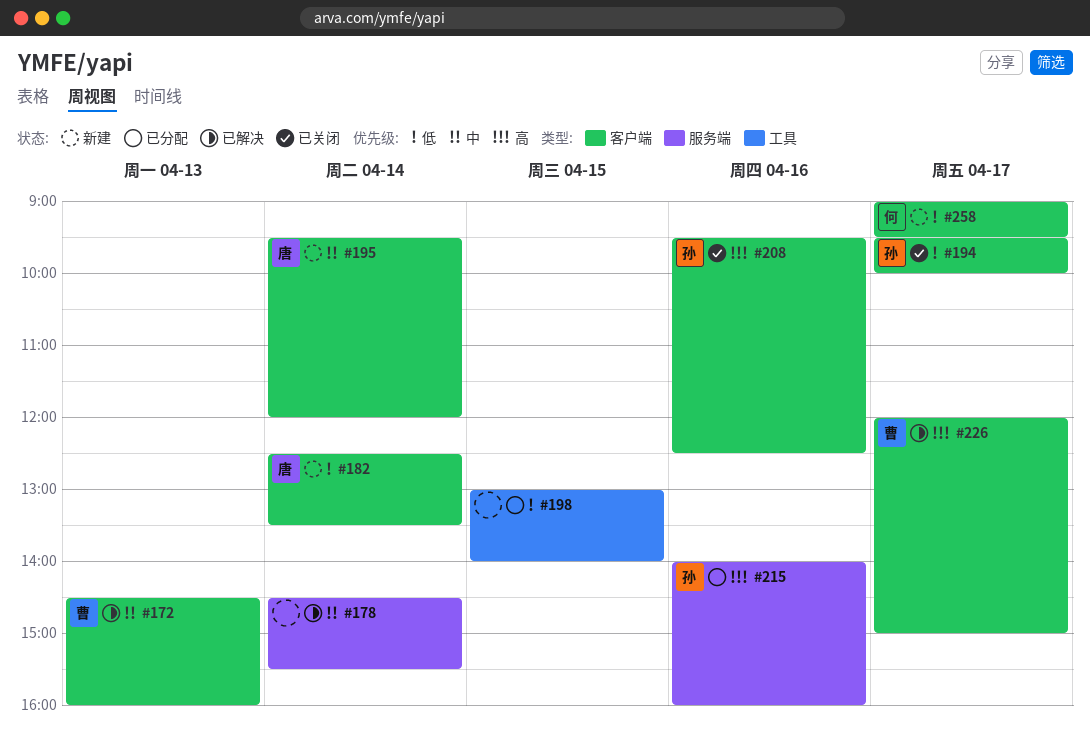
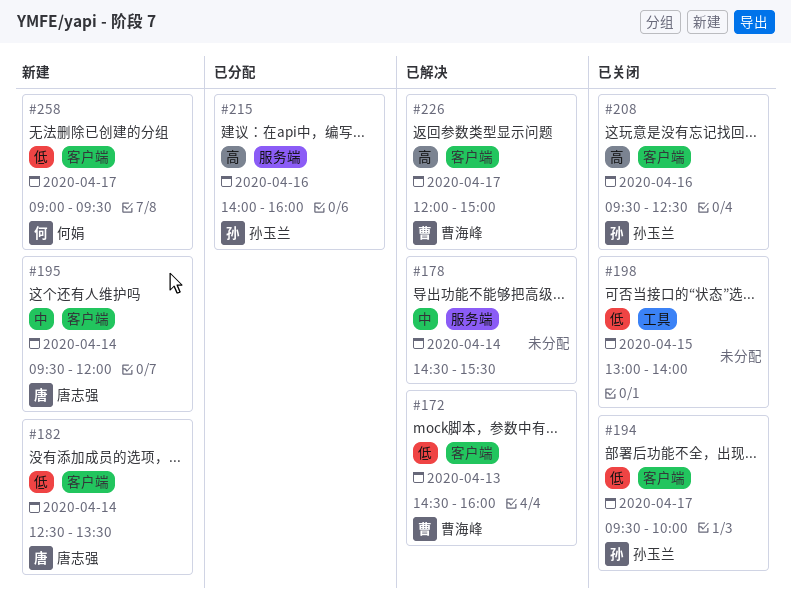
#172, priority: 中 -> 低
#198, status: 已分配 -> 已关闭

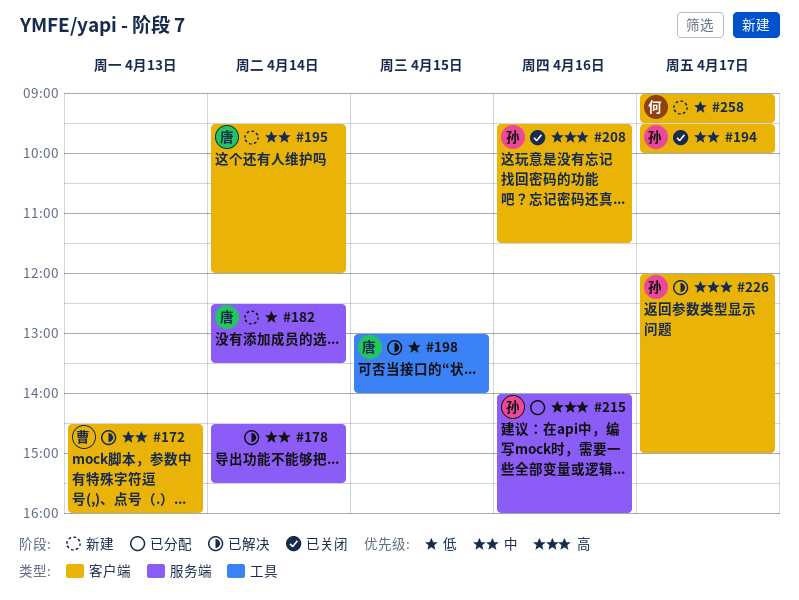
#172, priority: 低 -> 中
#182, label: 客户端 -> 服务端
#194, priority: 低 -> 中
#198, status: 已关闭 -> 已解决
#198, owner: none -> 唐志强
#208, ends: 12:30 -> 11:30
#226, owner: 曹海峰 -> 孙玉兰

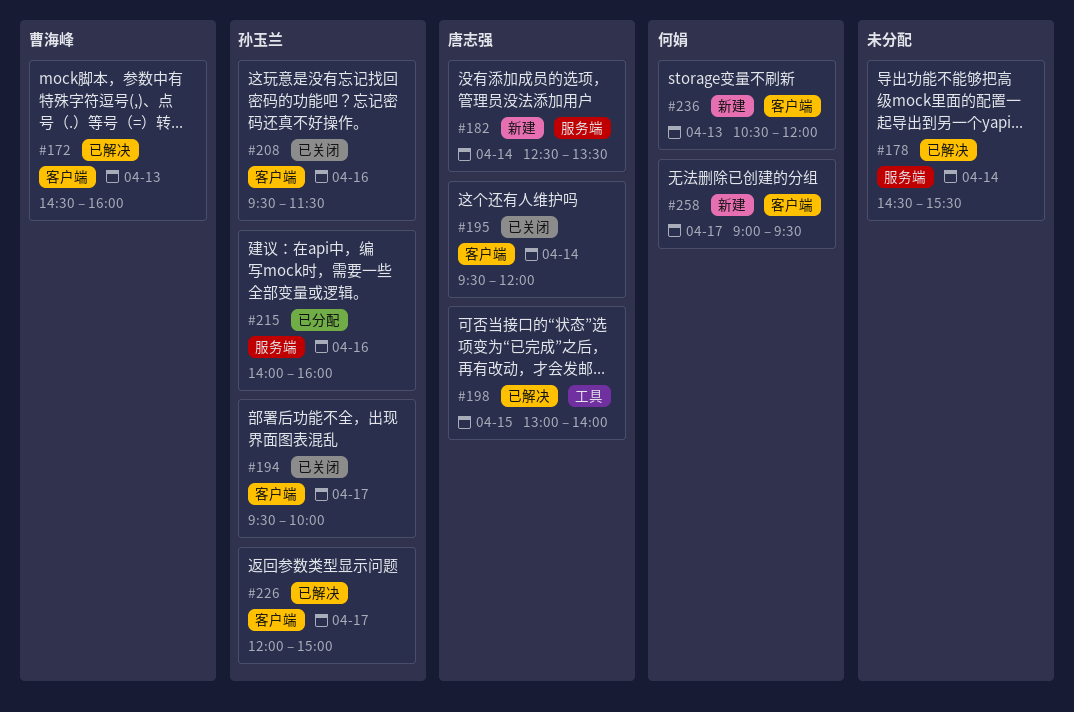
#195, status: 新建 -> 已关闭
#236: none -> present

